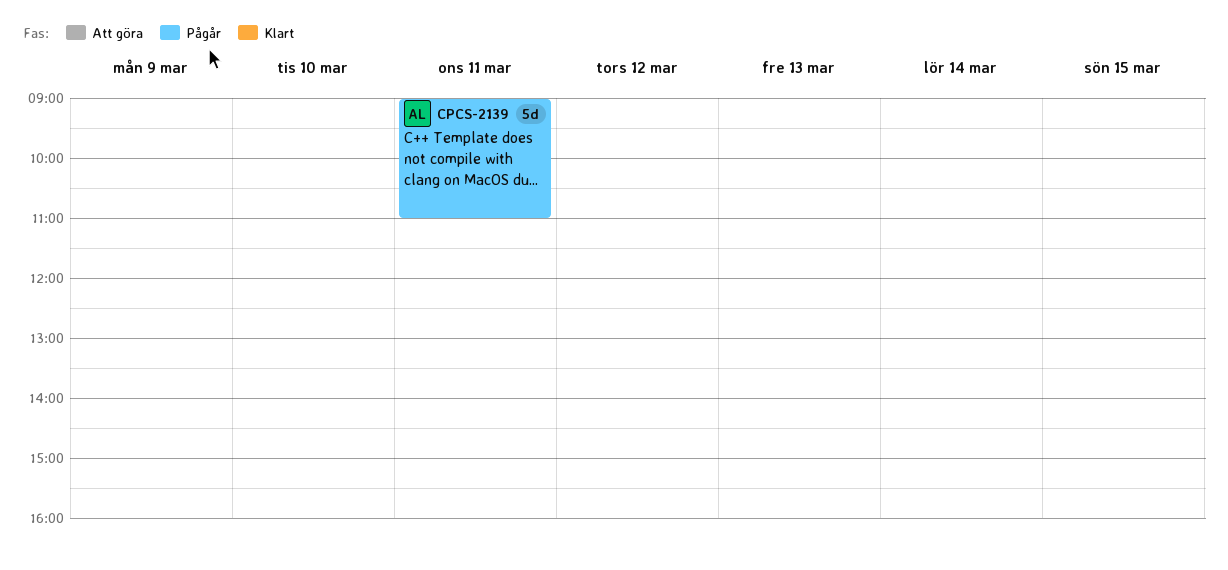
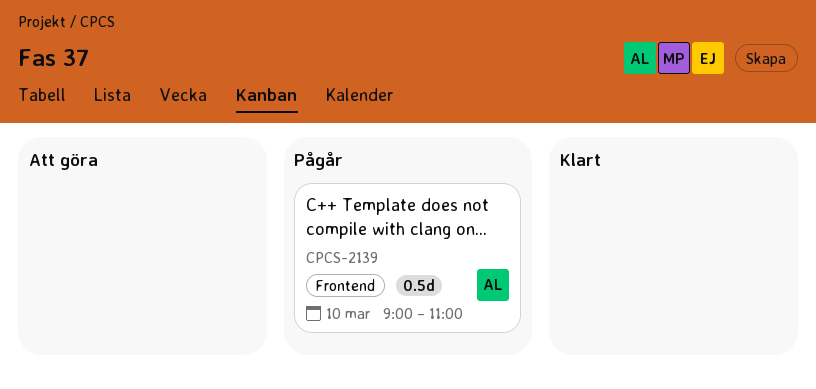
CPCS-2139, estimate: 5d -> 0.5d
CPCS-2139, day: Mar 11 -> Mar 10

